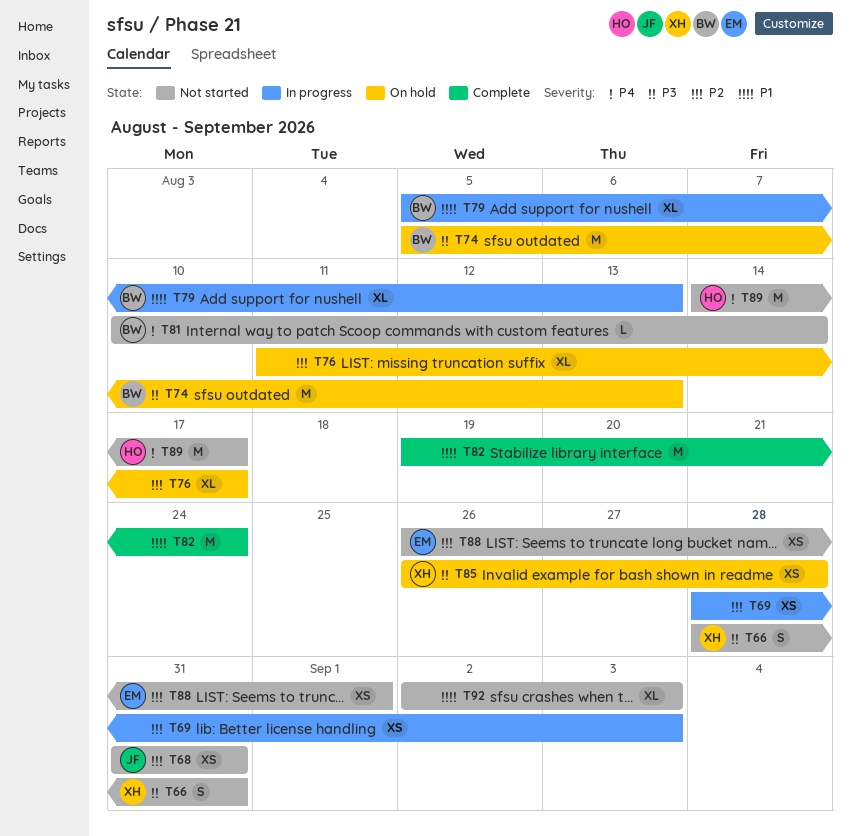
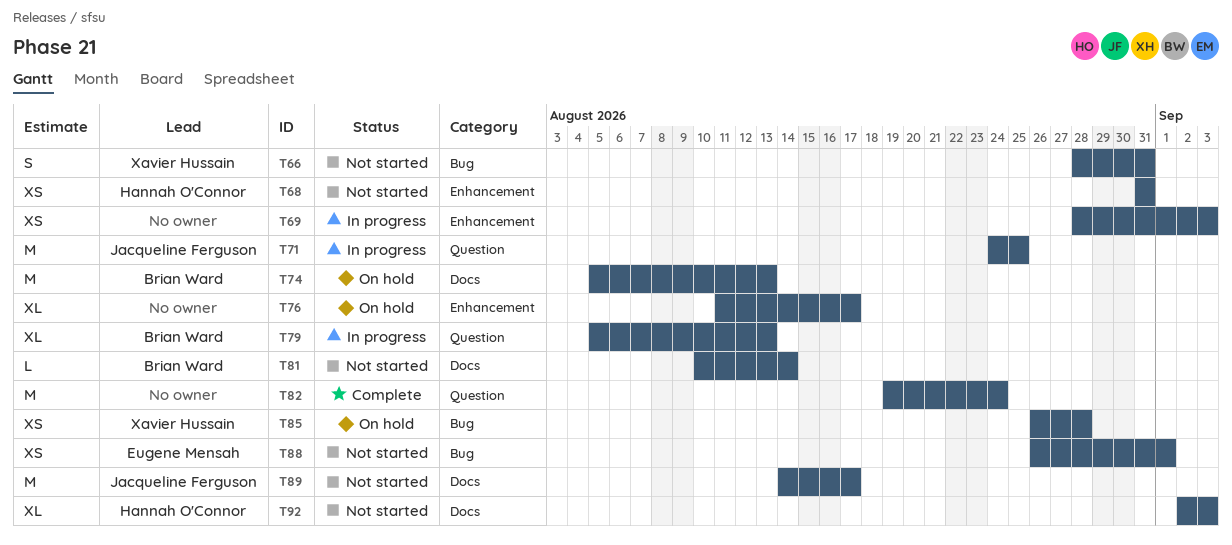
T68, owner: Jacqueline Ferguson -> Hannah O'Connor
T71: none -> present
T89, owner: Hannah O'Connor -> Jacqueline Ferguson
T92, owner: none -> Hannah O'Connor

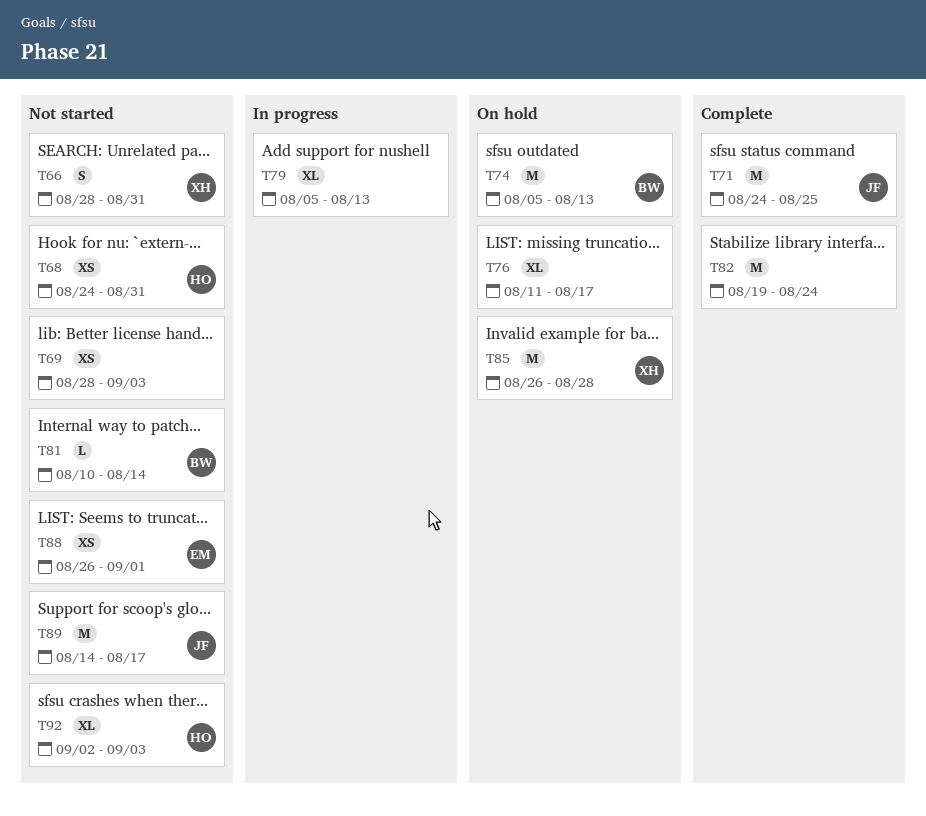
T68, start: Aug 31 -> Aug 24
T69, status: In progress -> Not started
T71, status: In progress -> Complete
T79, owner: Brian Ward -> none
T85, estimate: XS -> M

